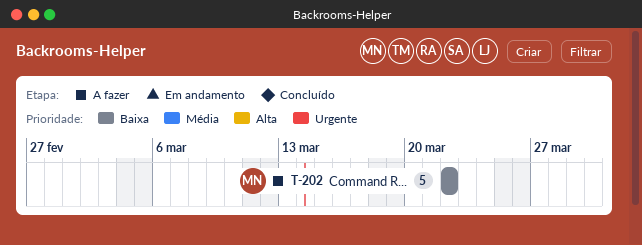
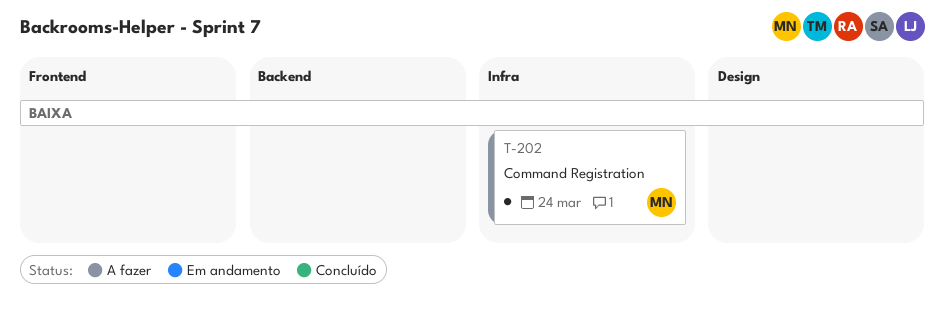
T-202, estimate: 5 -> 1
T-202, due: Mar 22 -> Mar 24

